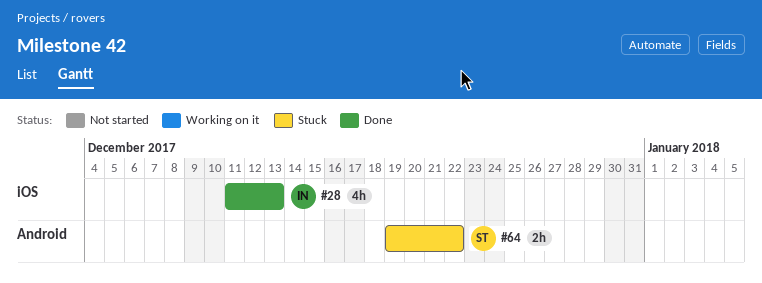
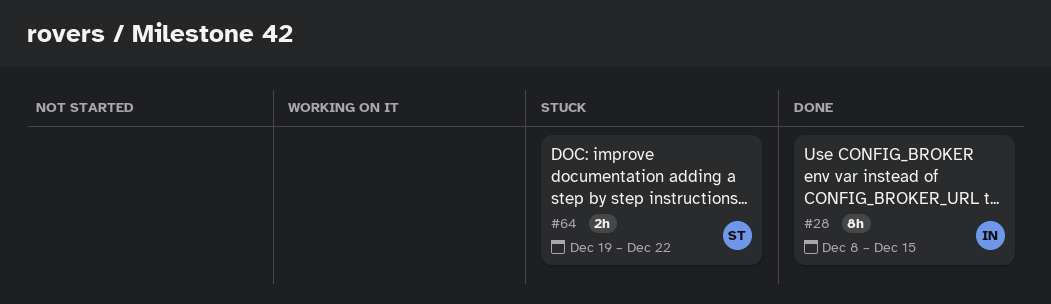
#28, estimate: 4h -> 8h
#28, start: Dec 11 -> Dec 8
#28, due: Dec 13 -> Dec 15

